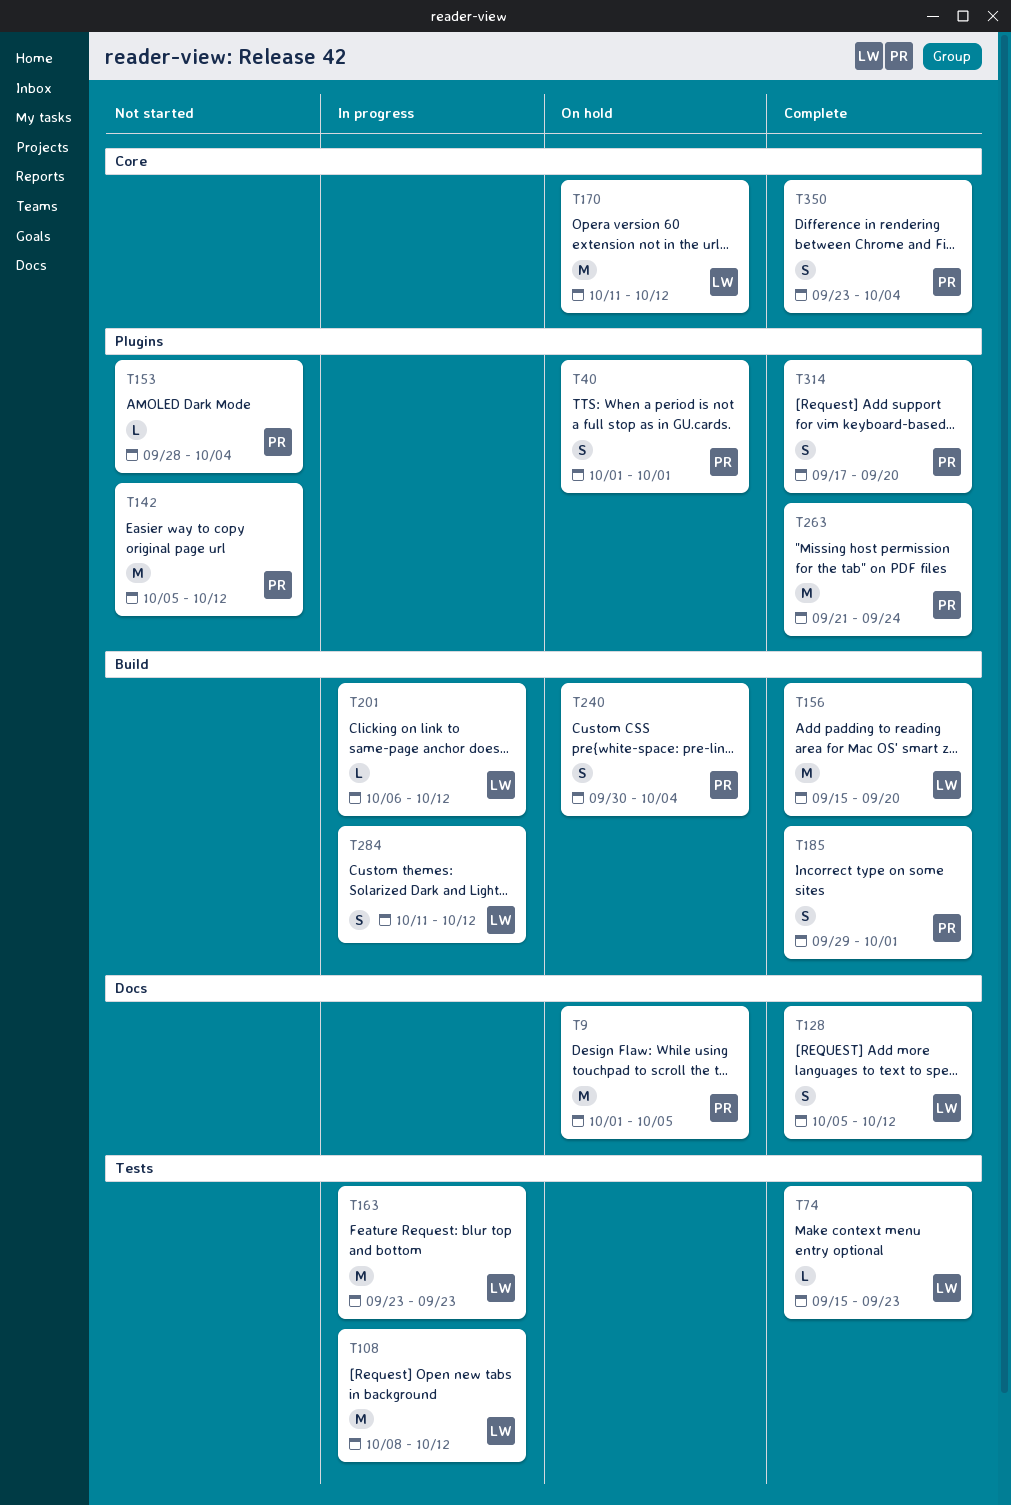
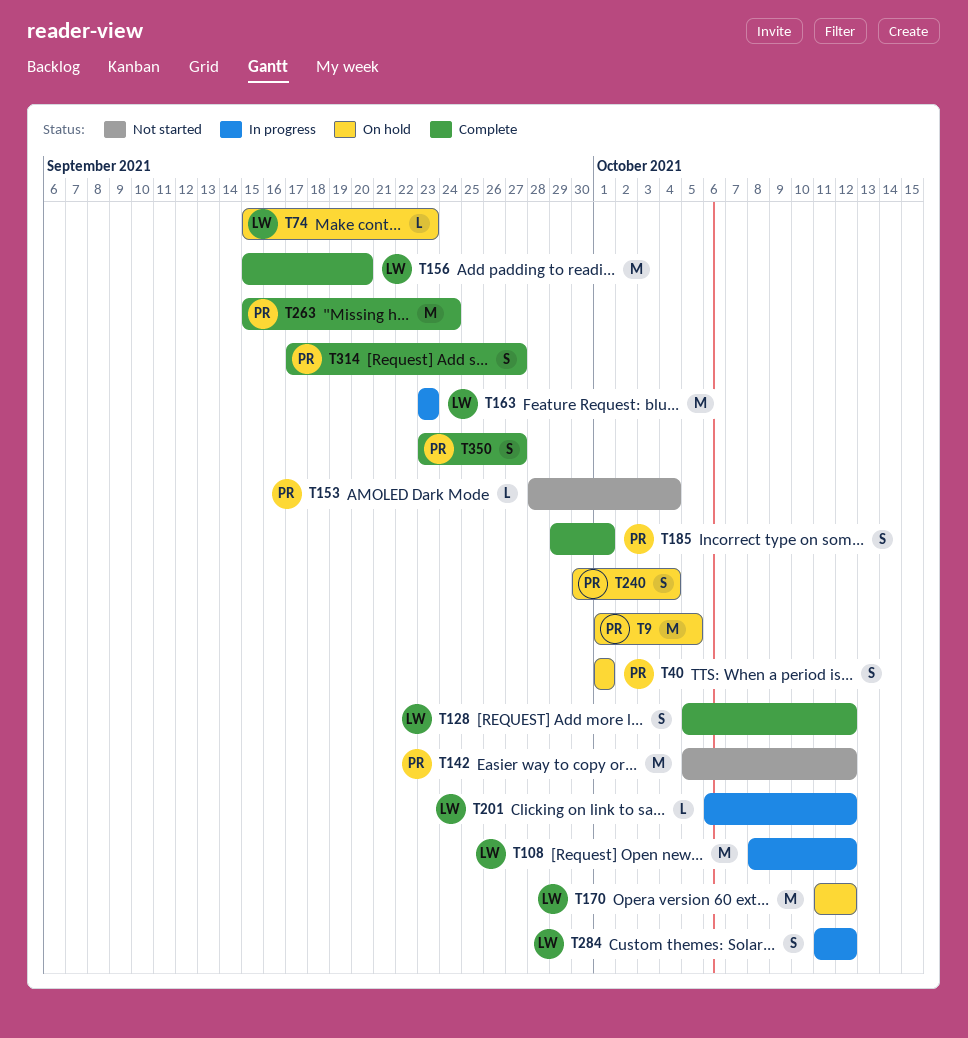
T74, status: Complete -> On hold
T263, start: Sep 21 -> Sep 15
T314, due: Sep 20 -> Sep 27
T350, due: Oct 4 -> Sep 27

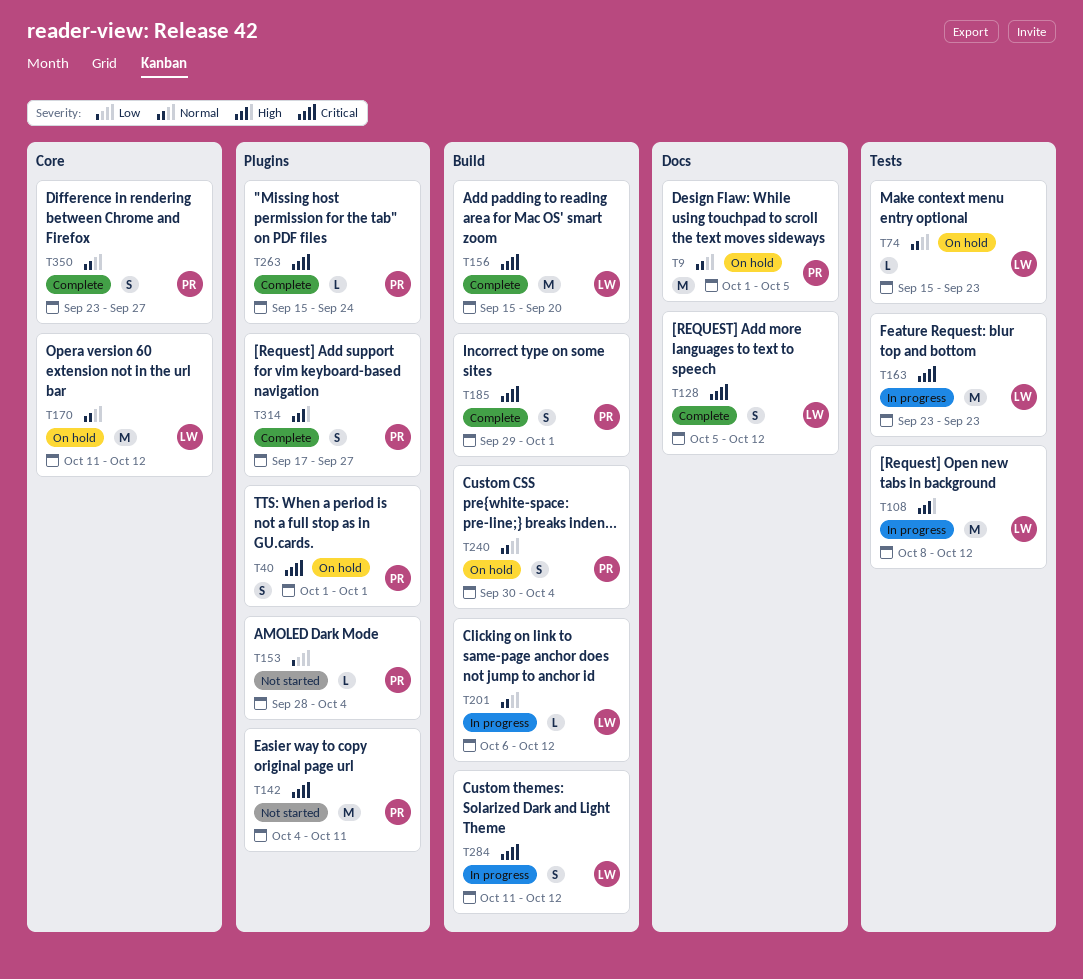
T142, start: Oct 5 -> Oct 4
T142, due: Oct 12 -> Oct 11
T263, estimate: M -> L

